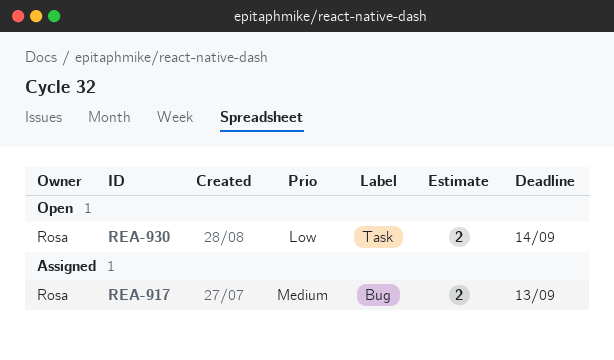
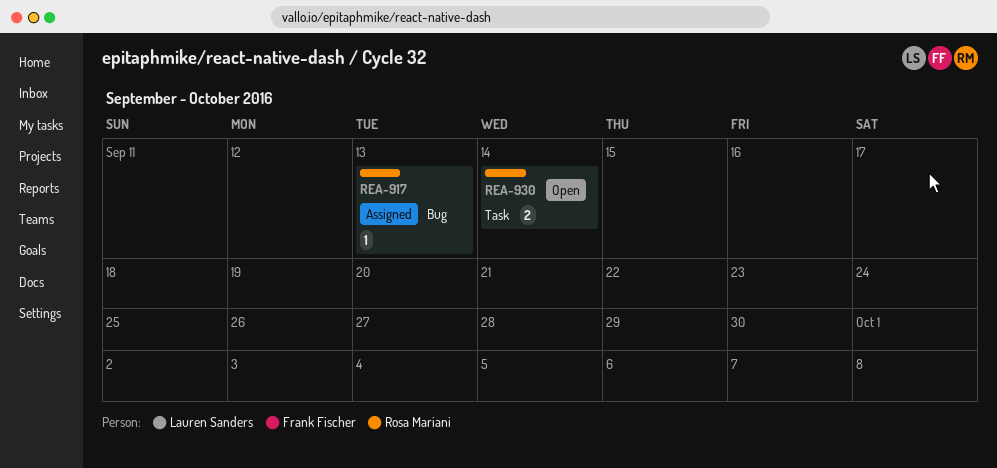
REA-917, estimate: 2 -> 1

